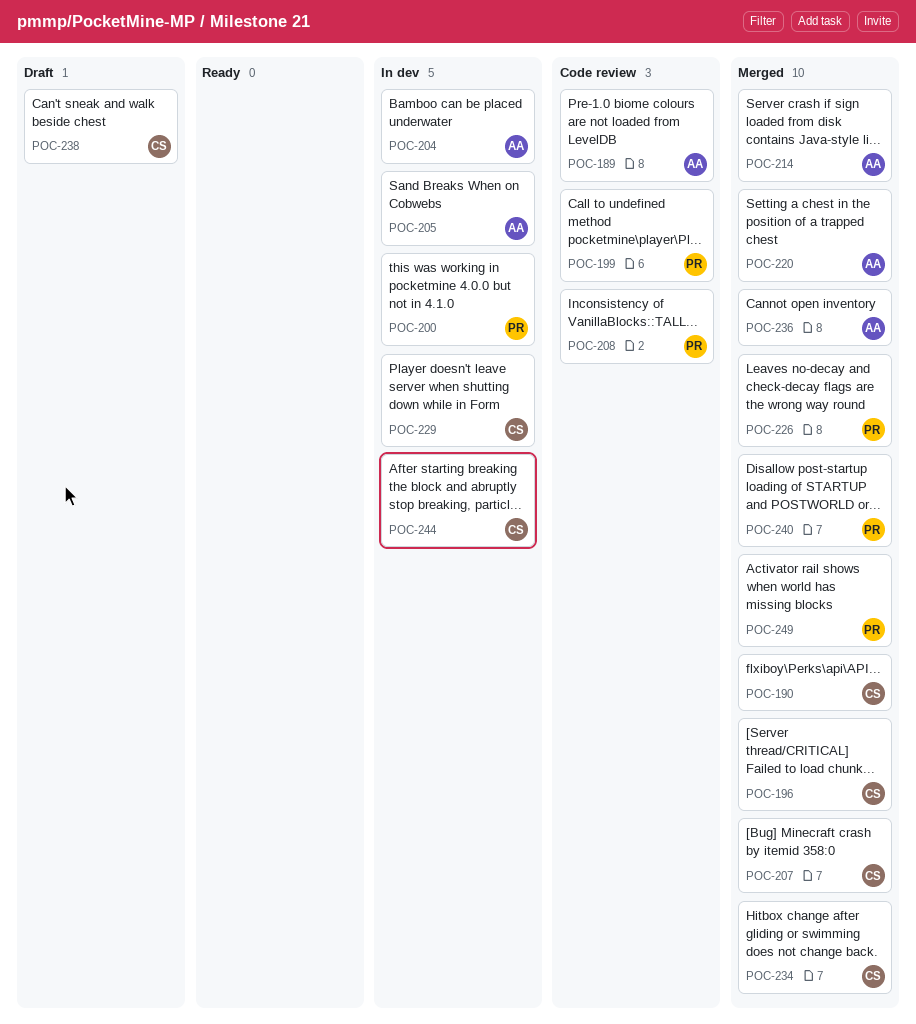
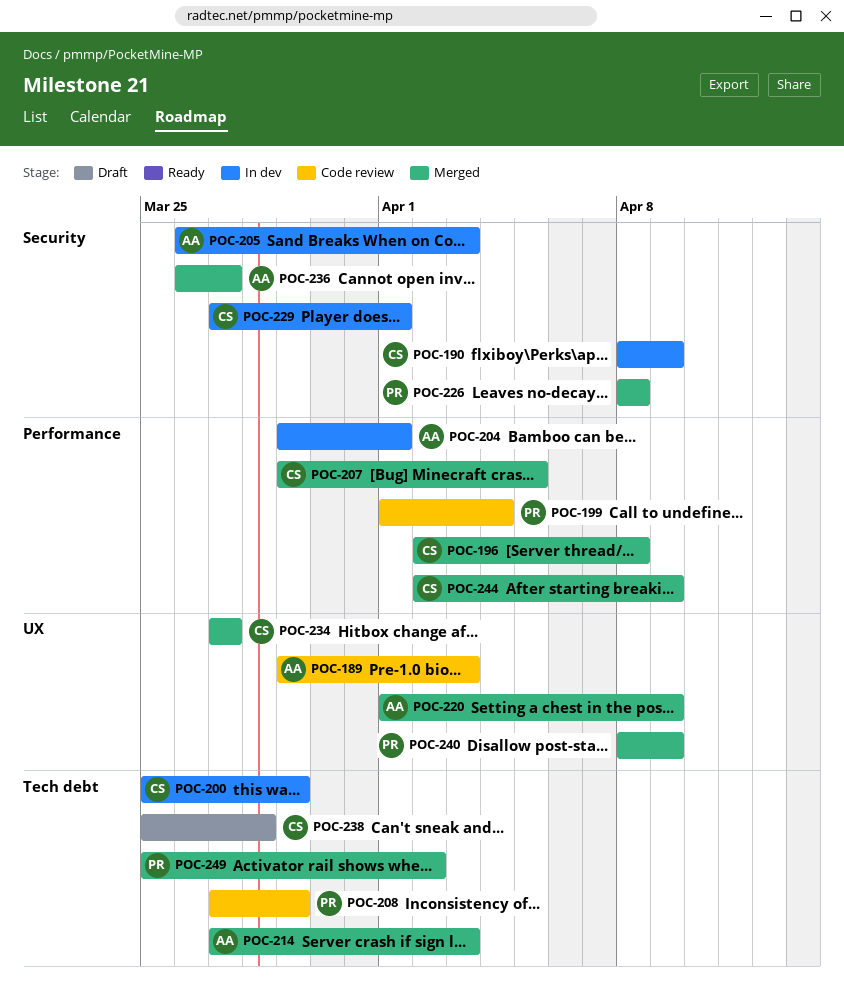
POC-190, status: Merged -> In dev
POC-200, owner: PR -> CS
POC-244, status: In dev -> Merged

